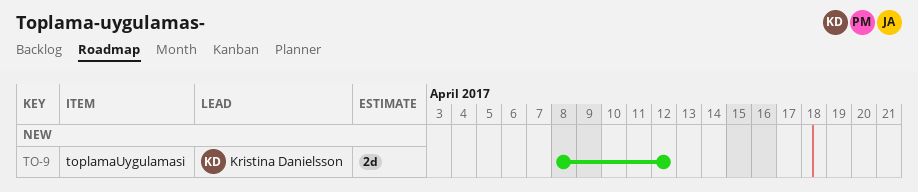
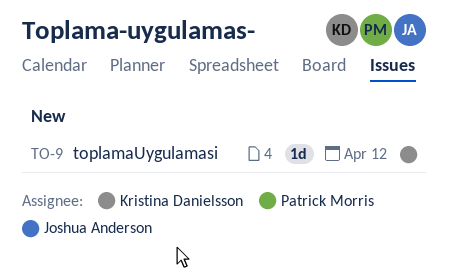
TO-9, estimate: 2d -> 1d

